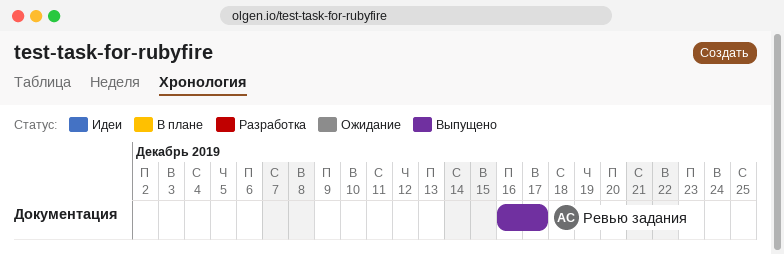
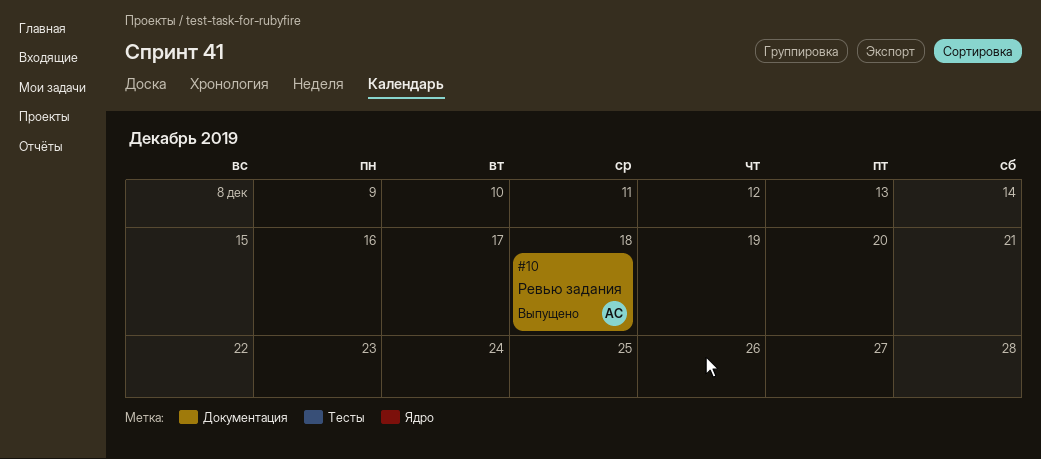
Ревью задания, due: Dec 17 -> Dec 18

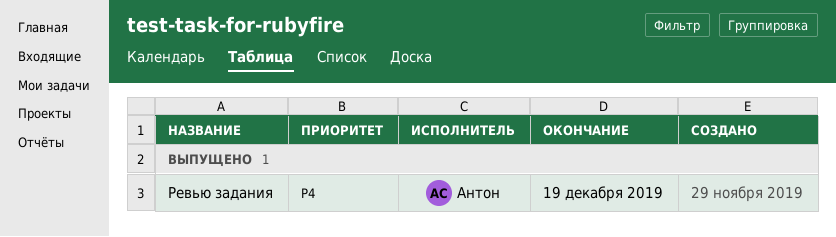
Ревью задания, due: Dec 18 -> Dec 19

